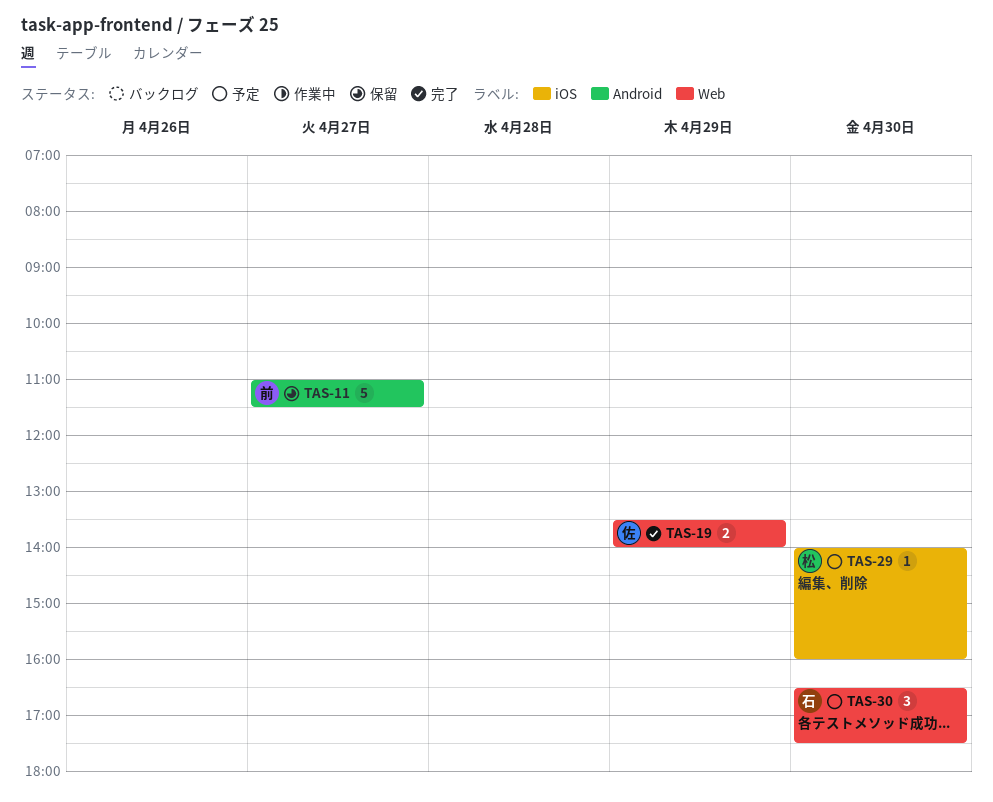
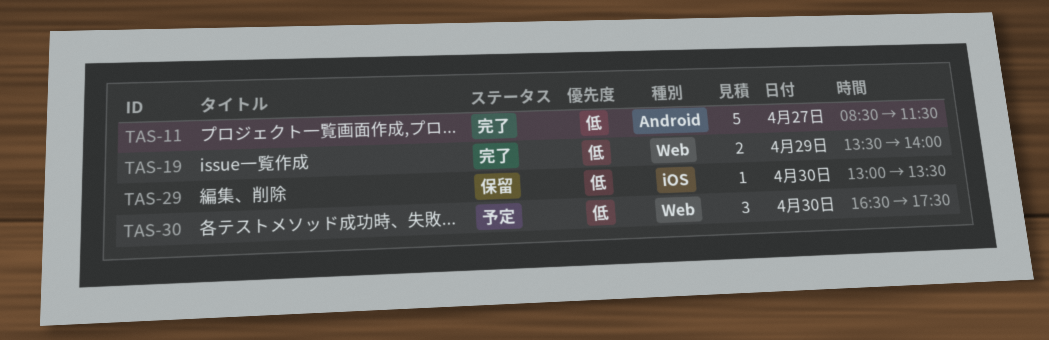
TAS-11, status: 保留 -> 完了
TAS-11, begins: 11:00 -> 08:30
TAS-29, status: 予定 -> 保留
TAS-29, begins: 14:00 -> 13:00
TAS-29, ends: 16:00 -> 13:30

